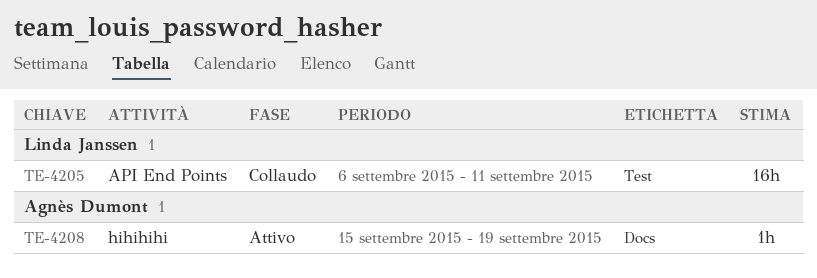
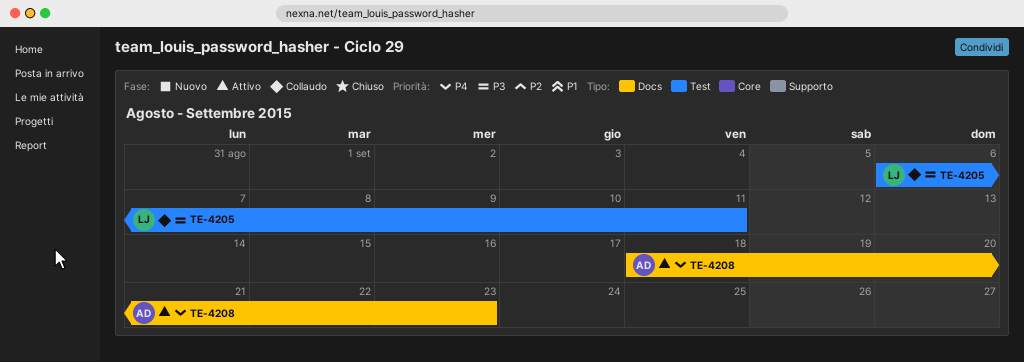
TE-4208, start: Sep 15 -> Sep 18
TE-4208, due: Sep 19 -> Sep 23

